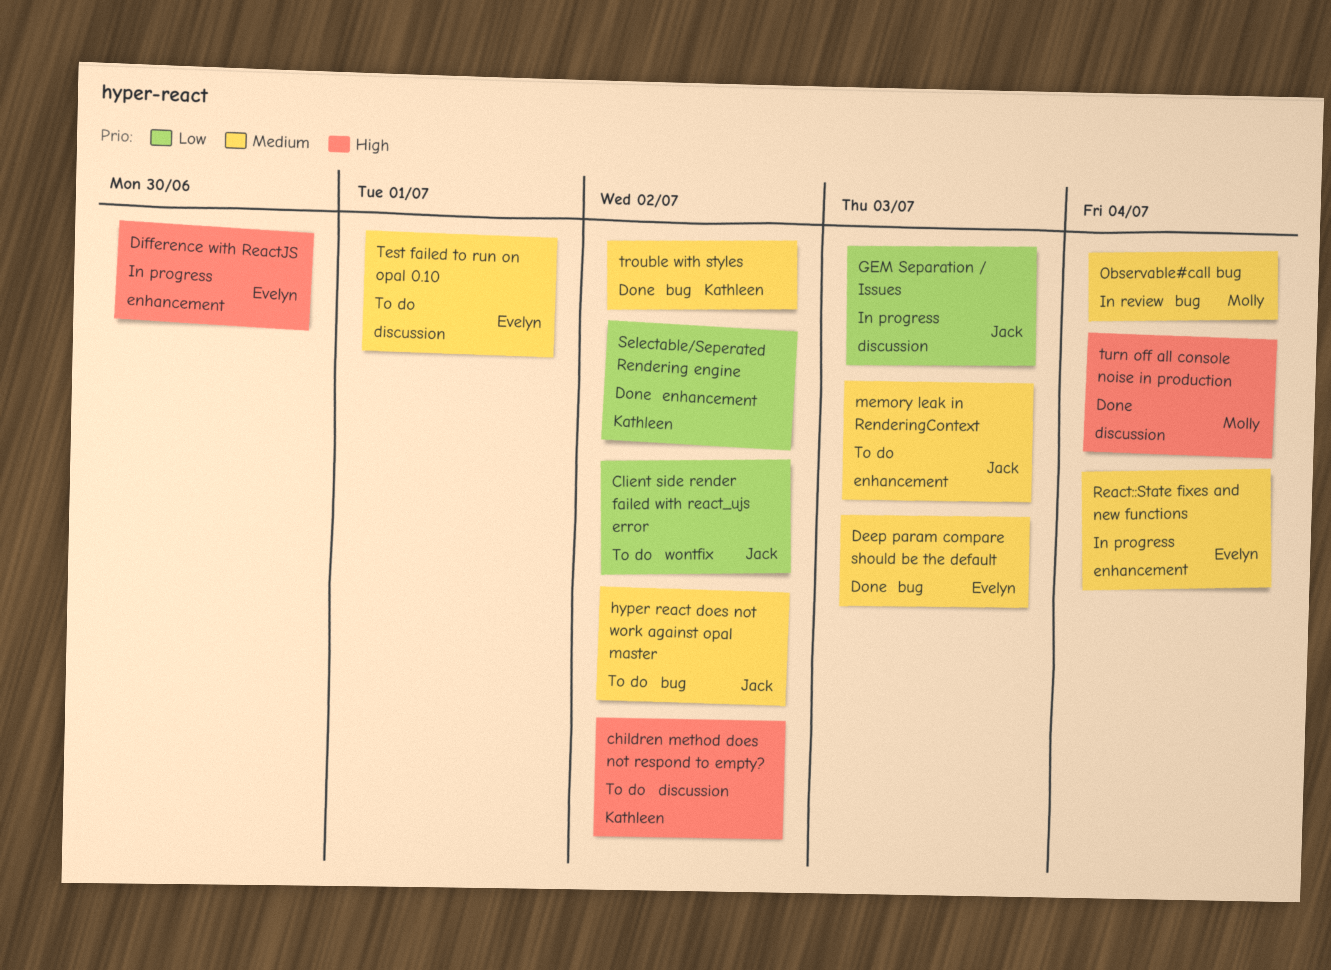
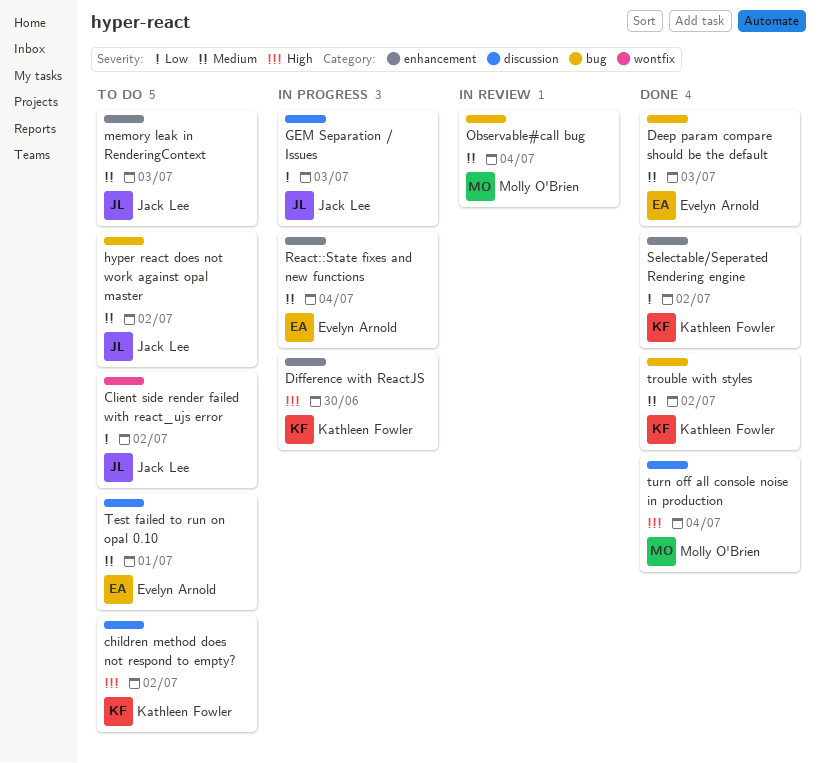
Difference with ReactJS, owner: Evelyn Arnold -> Kathleen Fowler

